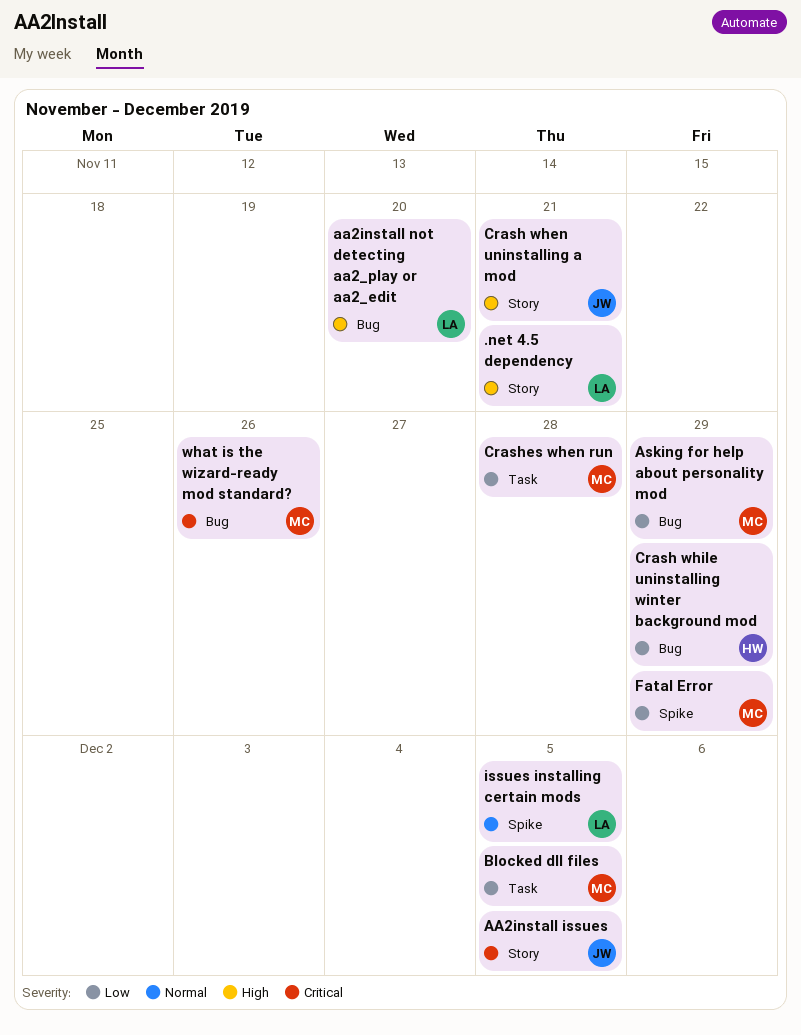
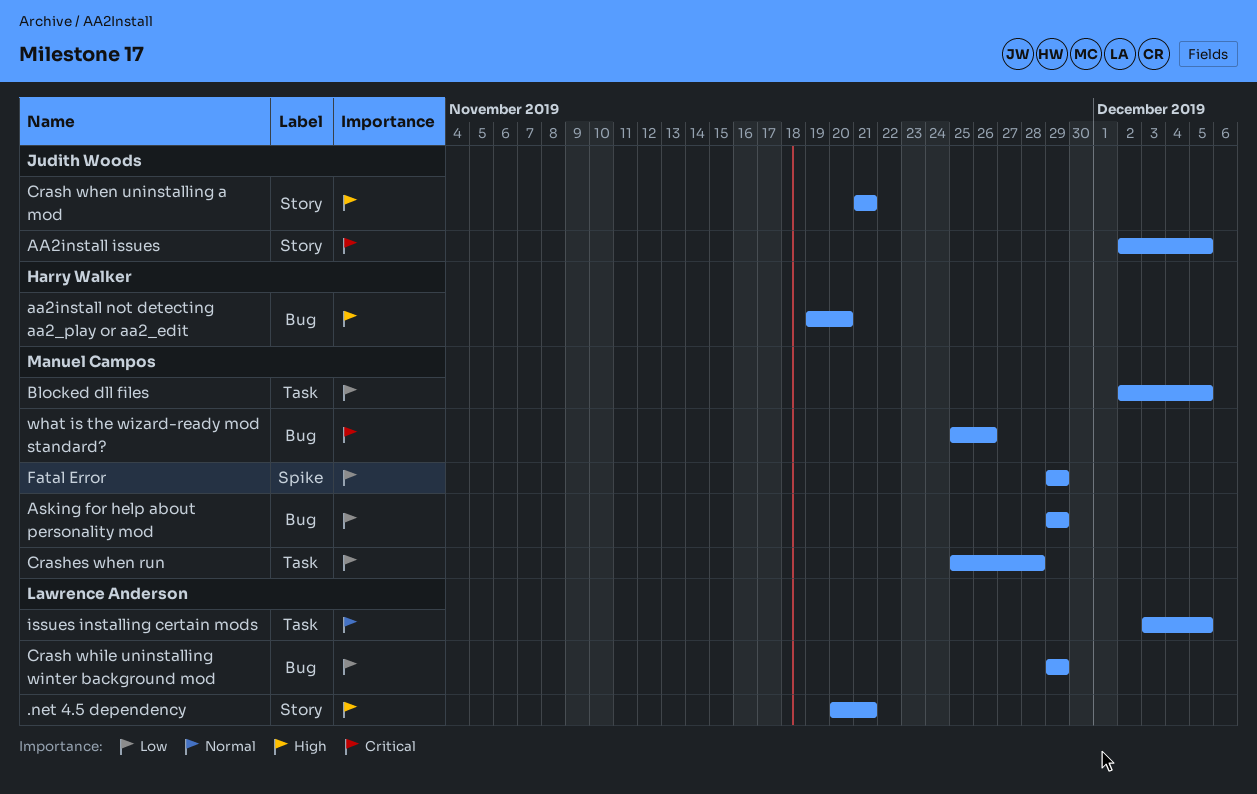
aa2install not detecting aa2_play or aa2_edit, owner: Lawrence Anderson -> Harry Walker
Crash while uninstalling winter background mod, owner: Harry Walker -> Lawrence Anderson
issues installing certain mods, label: Spike -> Task

